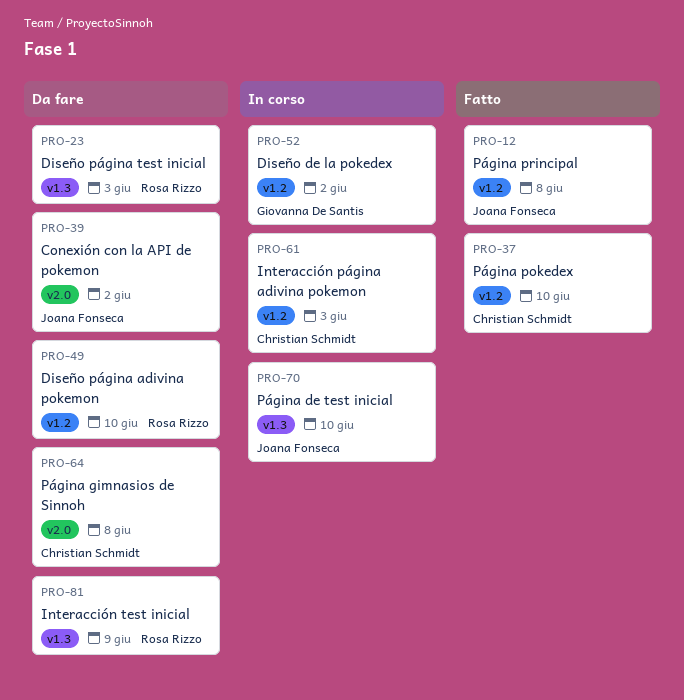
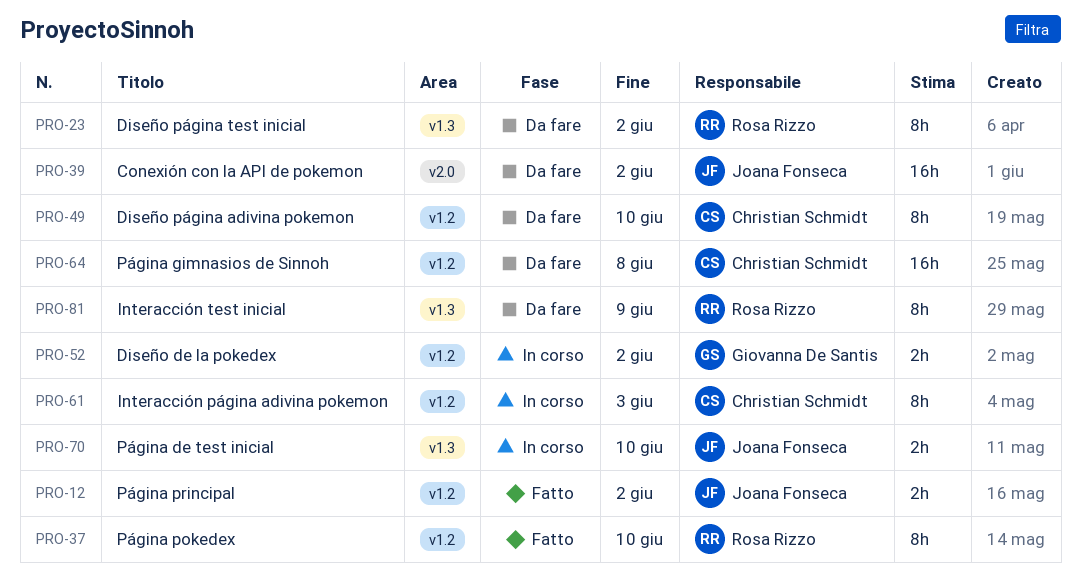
PRO-12, due: Jun 8 -> Jun 2
PRO-23, due: Jun 3 -> Jun 2
PRO-37, owner: Christian Schmidt -> Rosa Rizzo
PRO-49, owner: Rosa Rizzo -> Christian Schmidt
PRO-64, label: v2.0 -> v1.2

